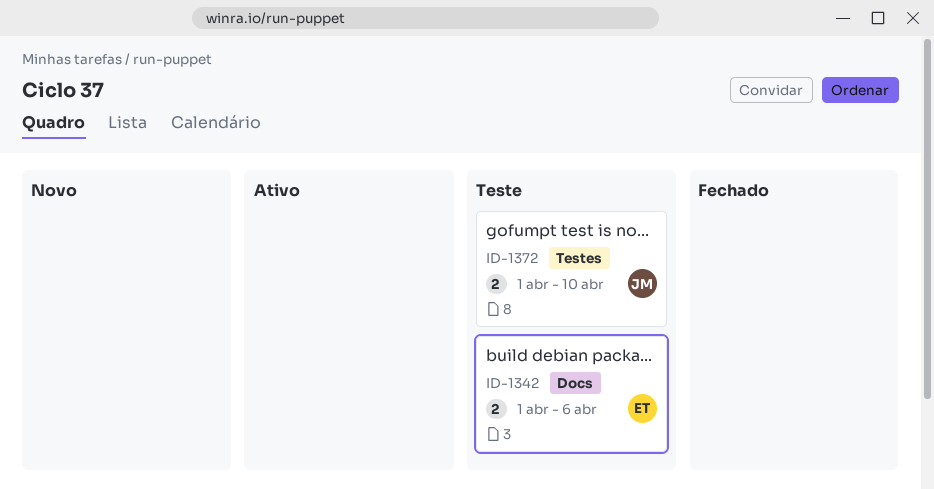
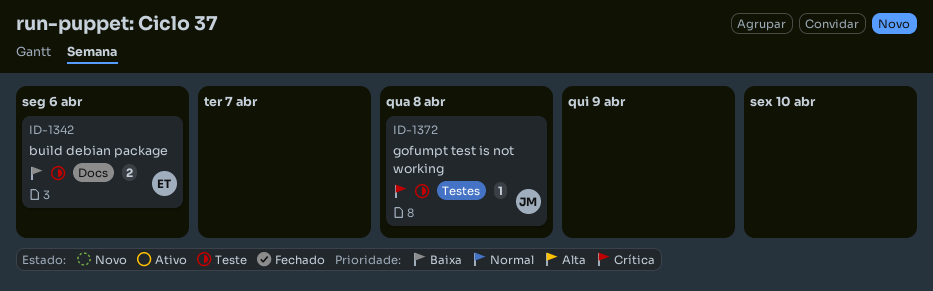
ID-1372, estimate: 2 -> 1
ID-1372, due: Apr 10 -> Apr 8

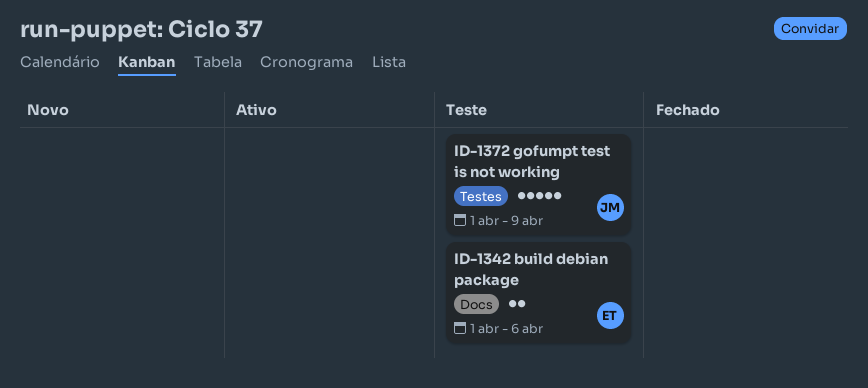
ID-1372, estimate: 1 -> 5
ID-1372, due: Apr 8 -> Apr 9

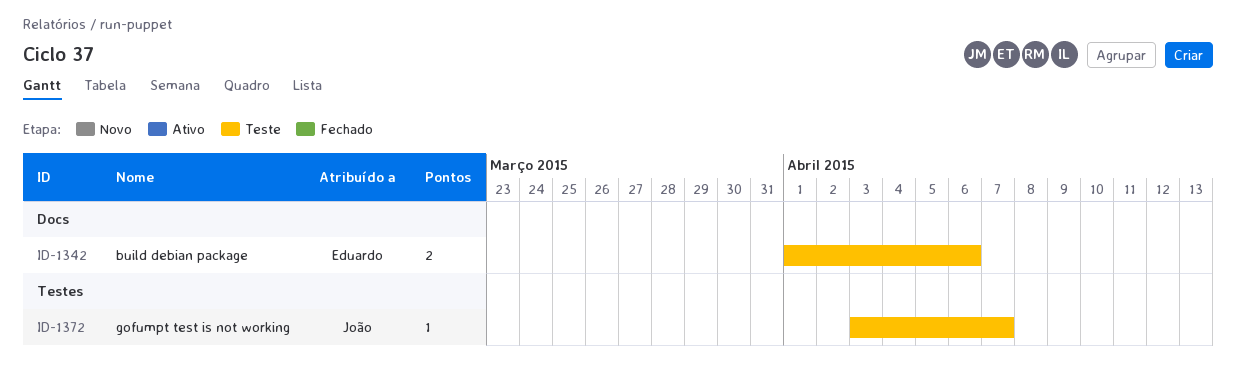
ID-1372, estimate: 5 -> 1
ID-1372, start: Apr 1 -> Apr 3
ID-1372, due: Apr 9 -> Apr 7

